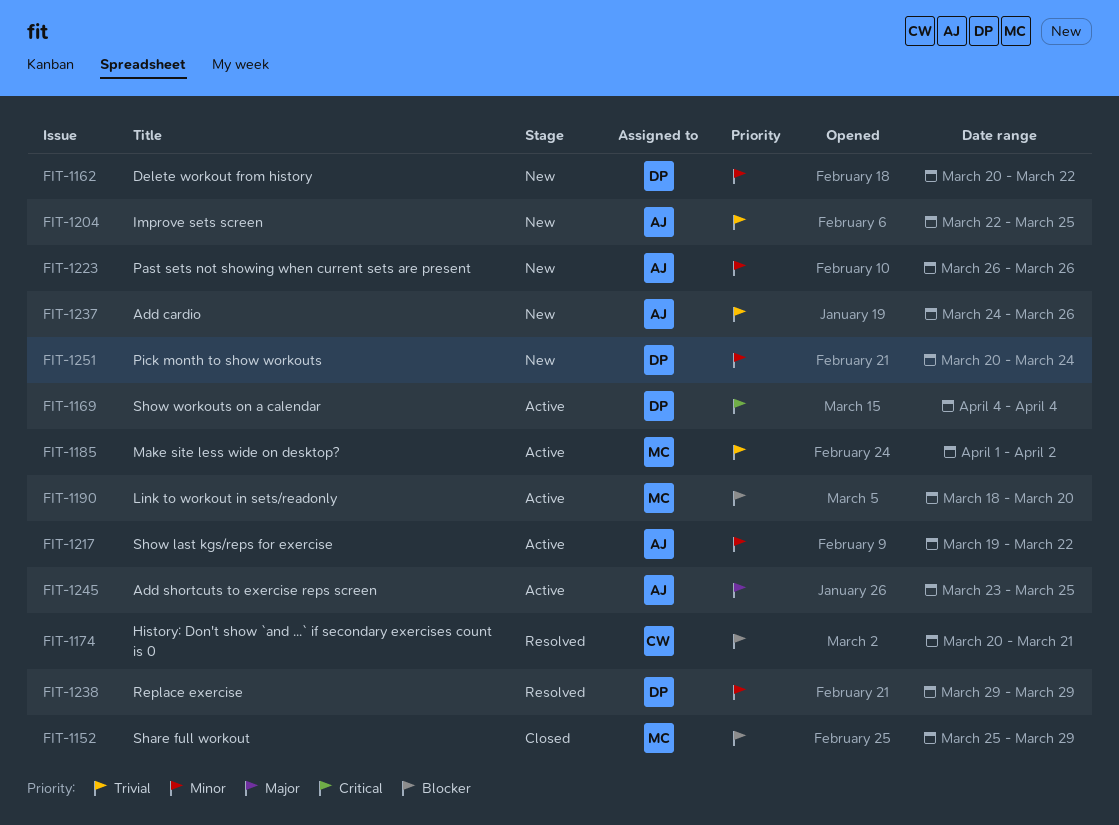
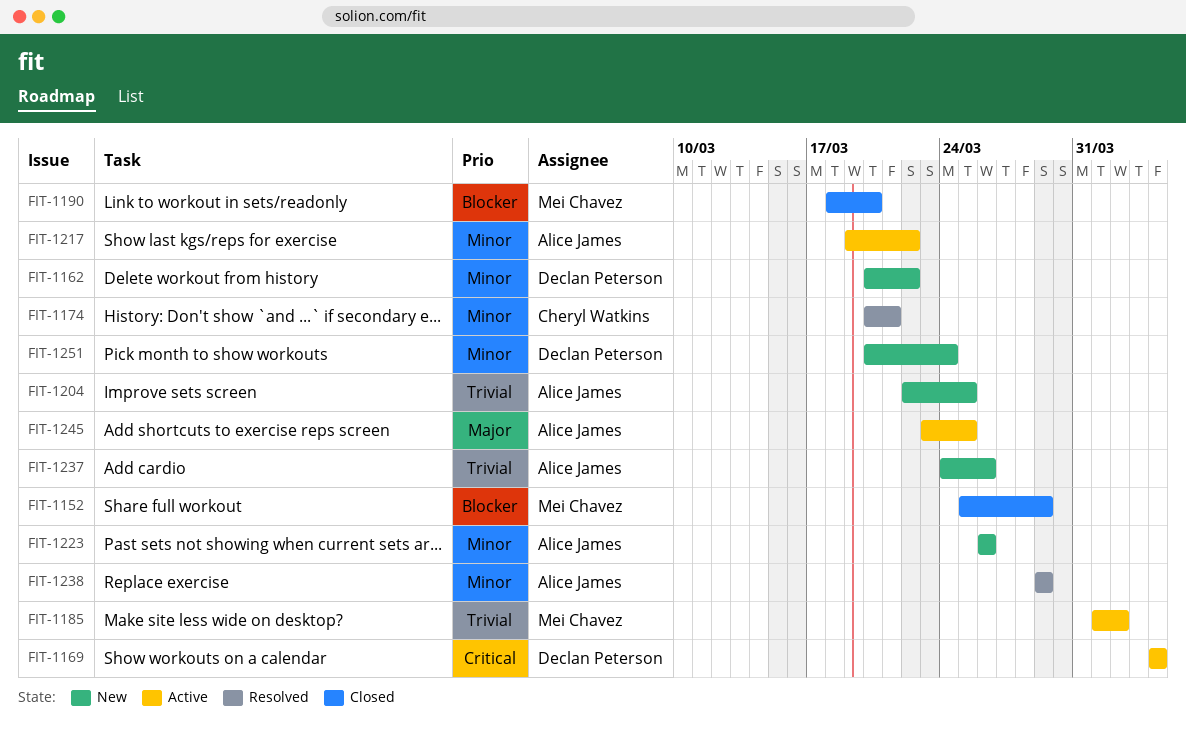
FIT-1174, priority: Blocker -> Minor
FIT-1190, status: Active -> Closed
FIT-1238, owner: Declan Peterson -> Alice James

